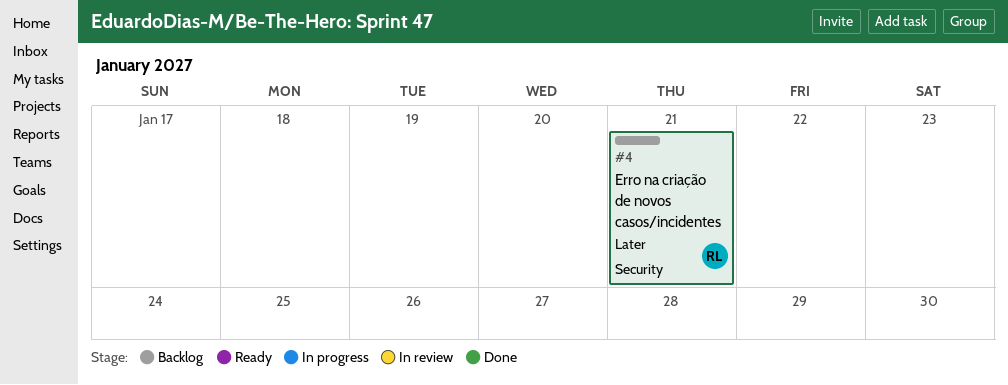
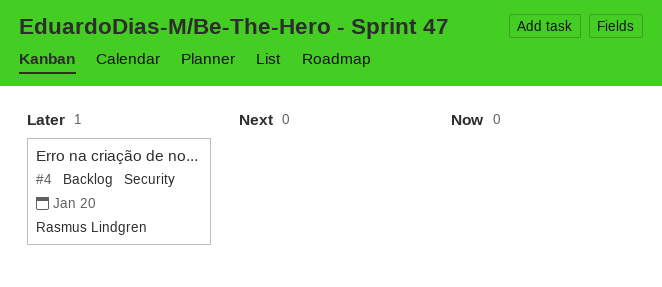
#4, due: Jan 21 -> Jan 20

